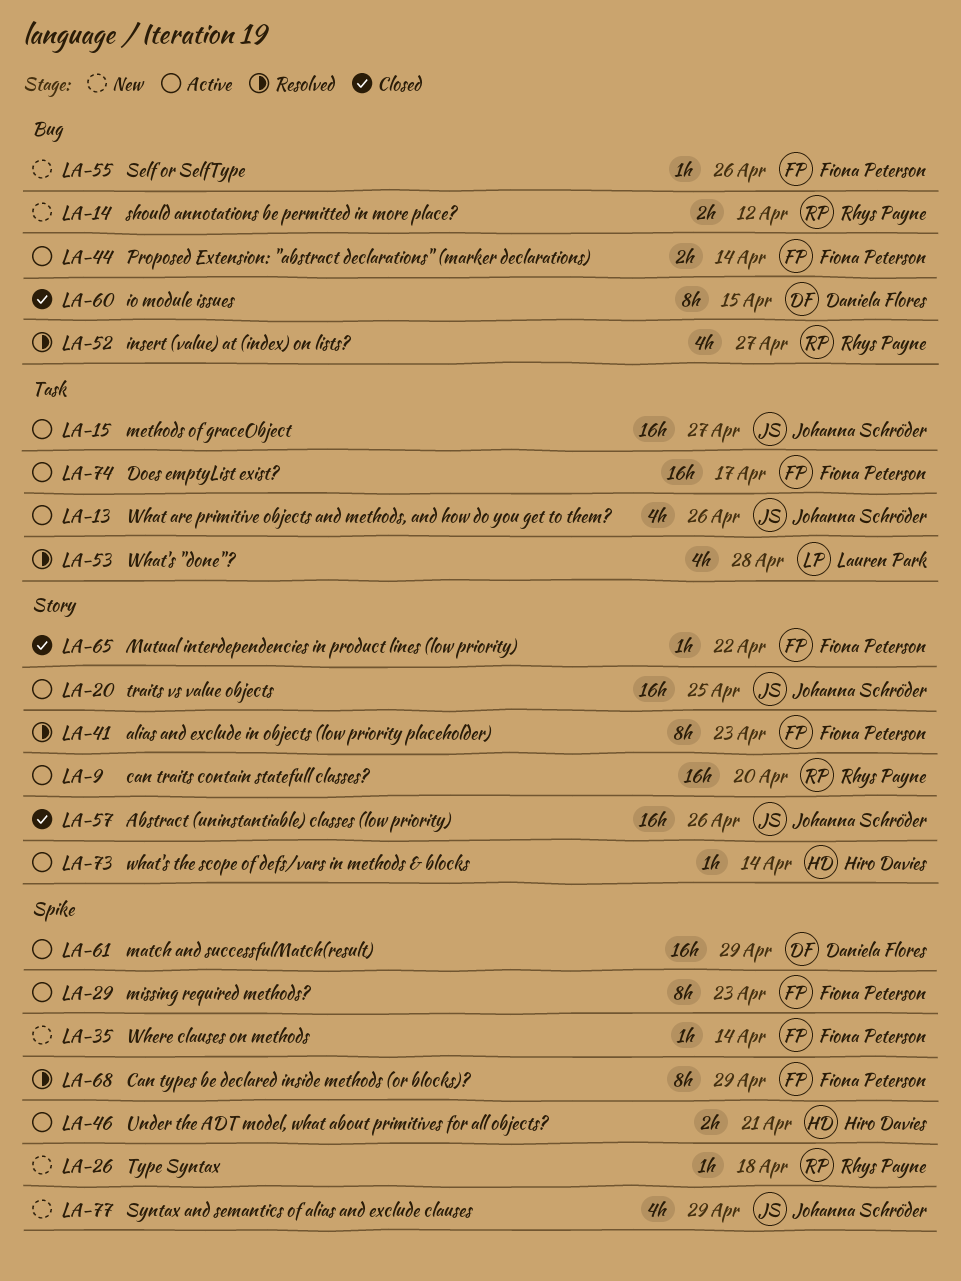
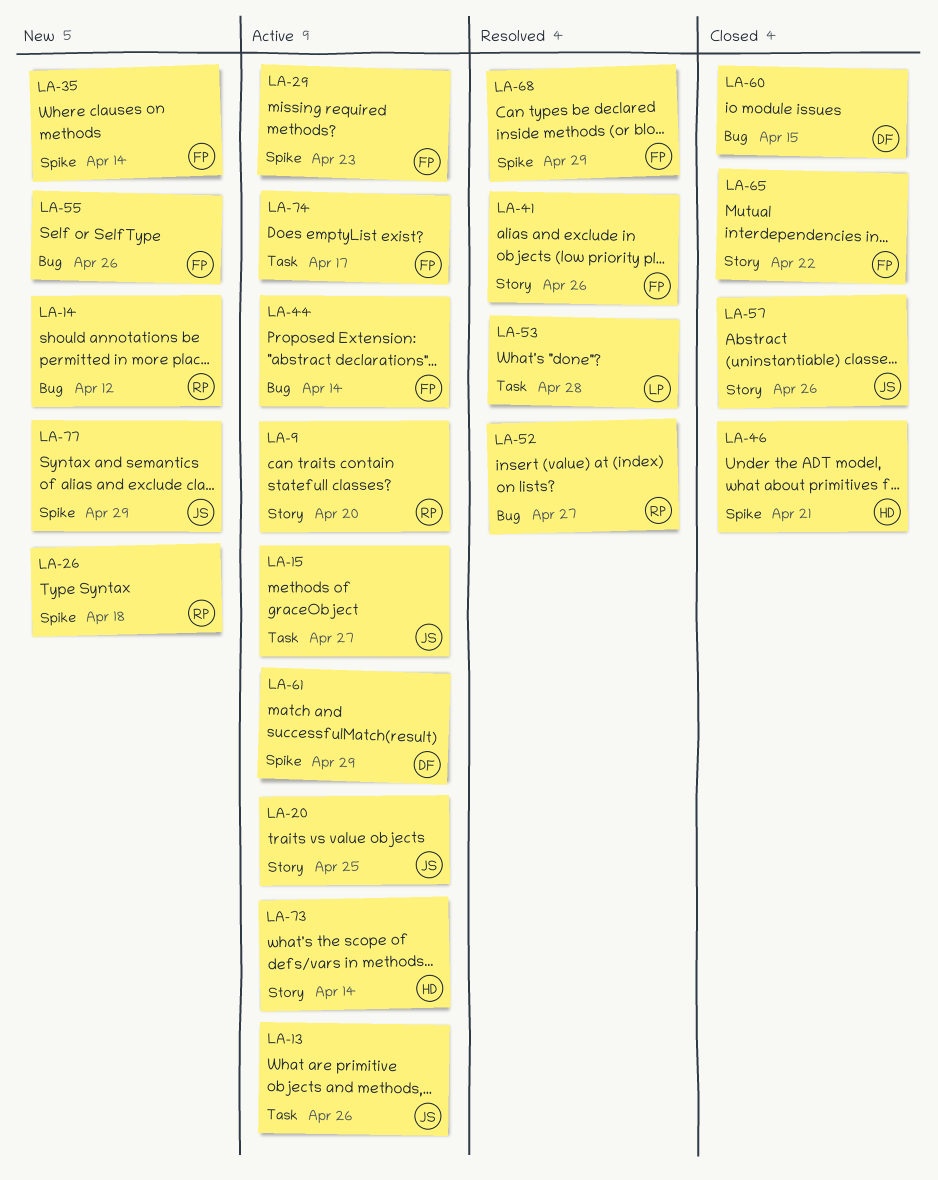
LA-41, due: Apr 23 -> Apr 26
LA-46, status: Active -> Closed

